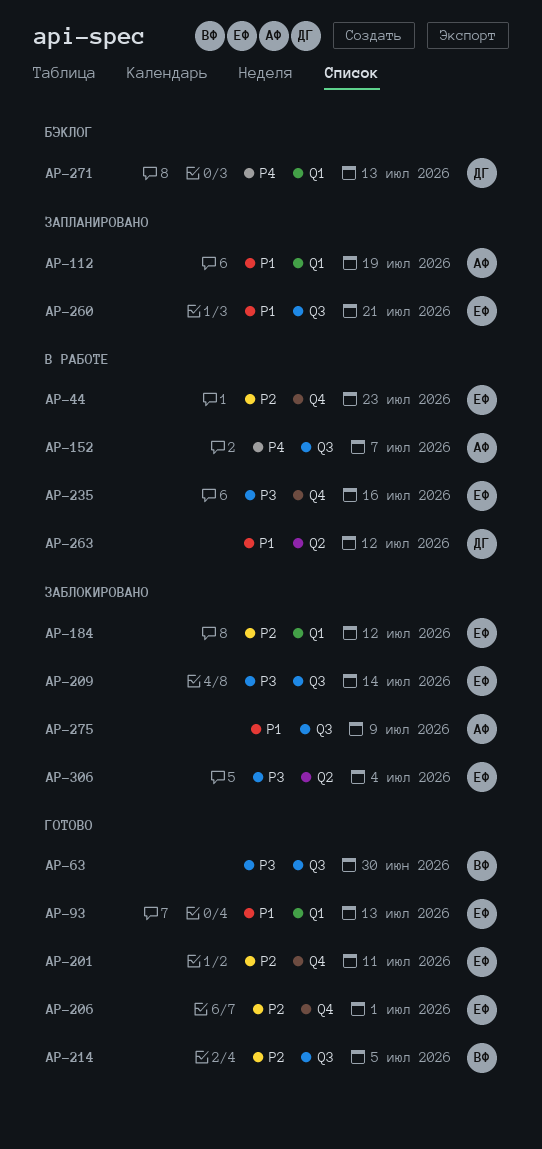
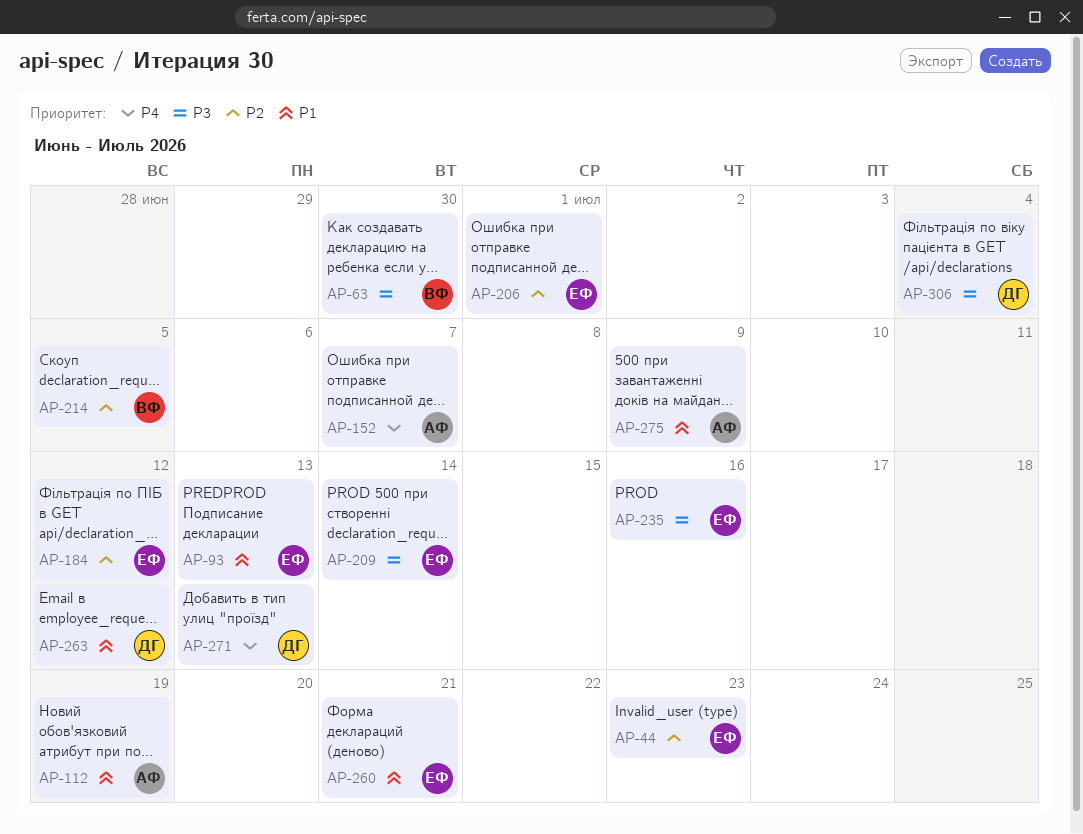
AP-201: present -> none
AP-306, owner: ЕФ -> ДГ

